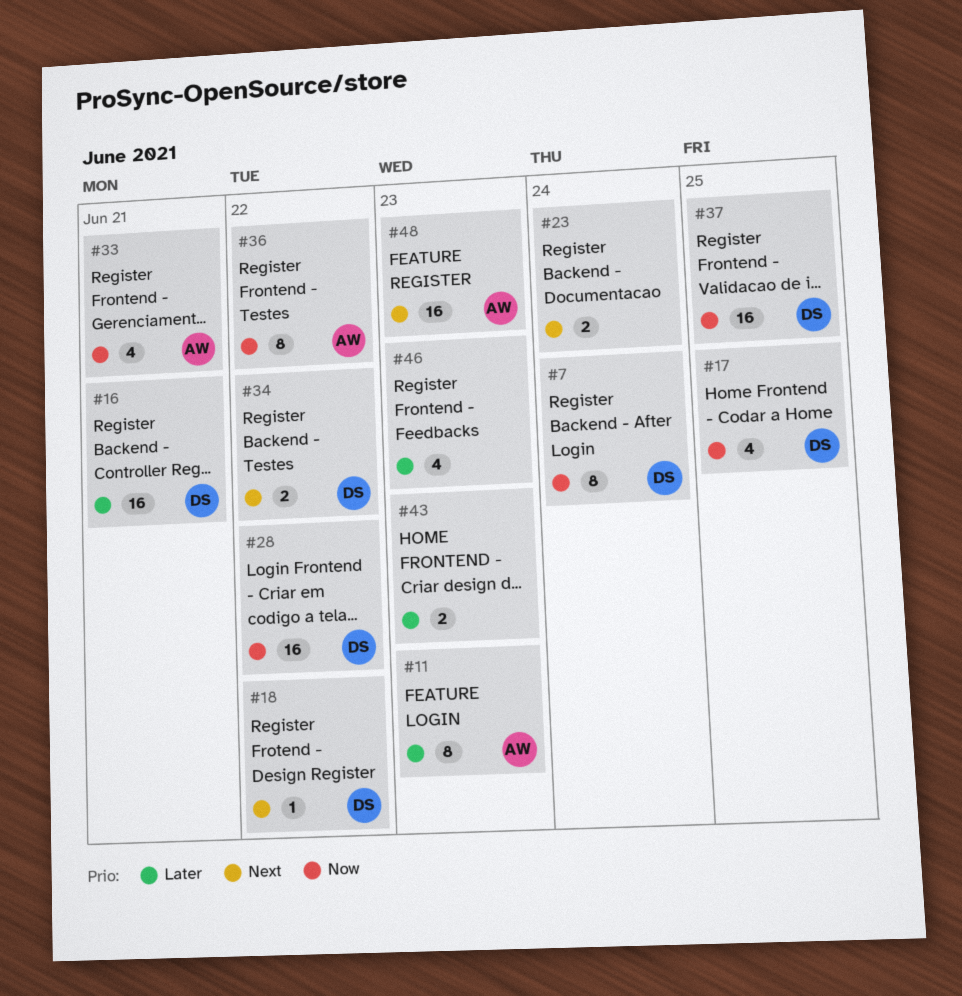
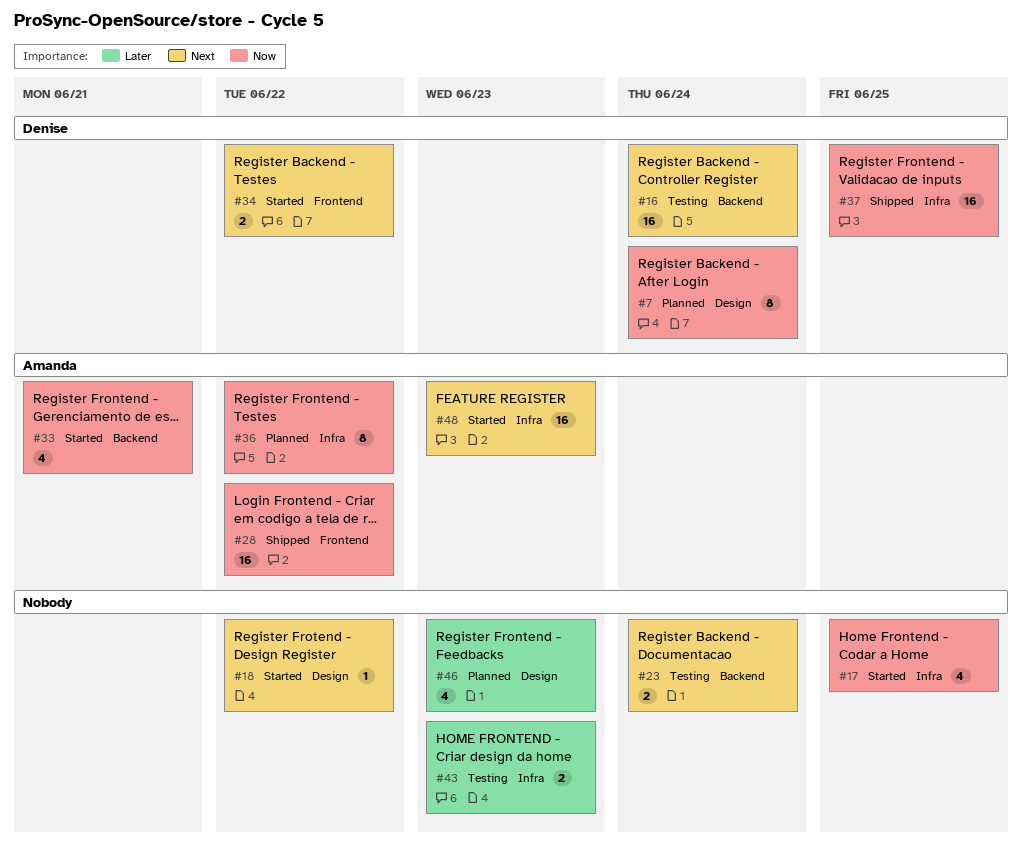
#11: present -> none
#16, priority: Later -> Next
#16, due: Jun 21 -> Jun 24
#17, owner: Denise -> none
#18, owner: Denise -> none
#28, owner: Denise -> Amanda

